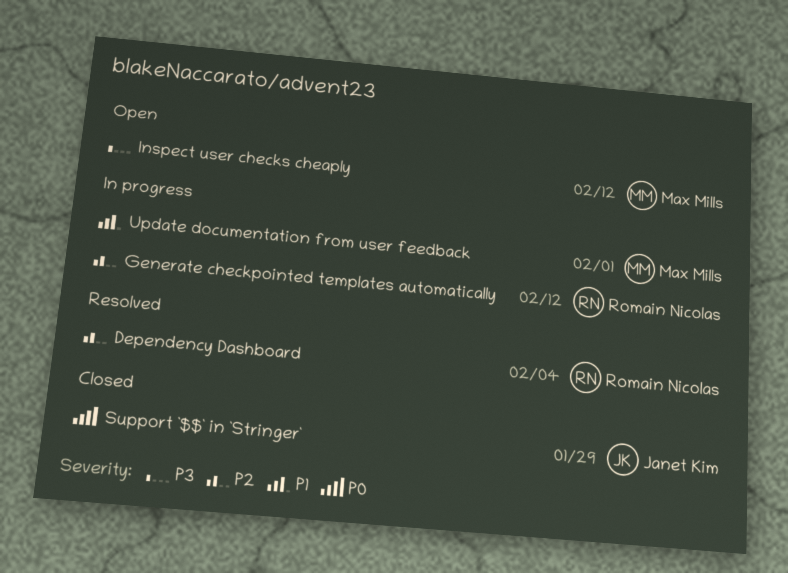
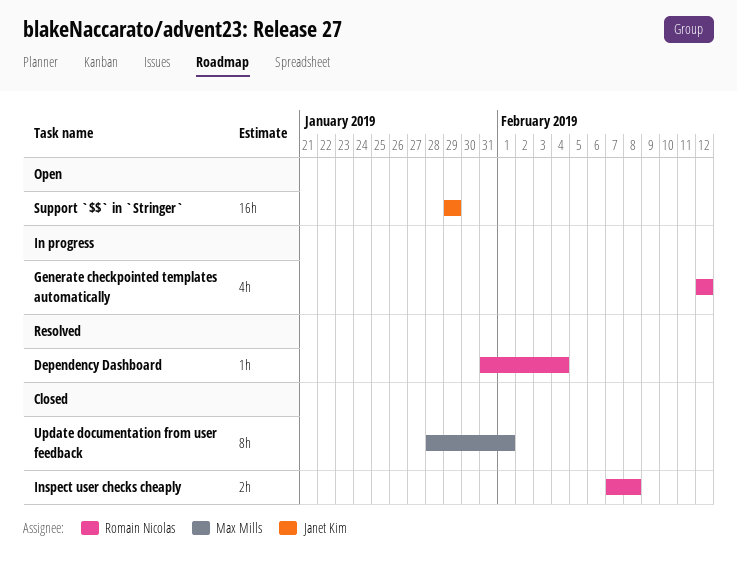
Inspect user checks cheaply, status: Open -> Closed
Inspect user checks cheaply, owner: Max Mills -> Romain Nicolas
Inspect user checks cheaply, due: Feb 12 -> Feb 8
Support `$$` in `Stringer`, status: Closed -> Open
Update documentation from user feedback, status: In progress -> Closed

